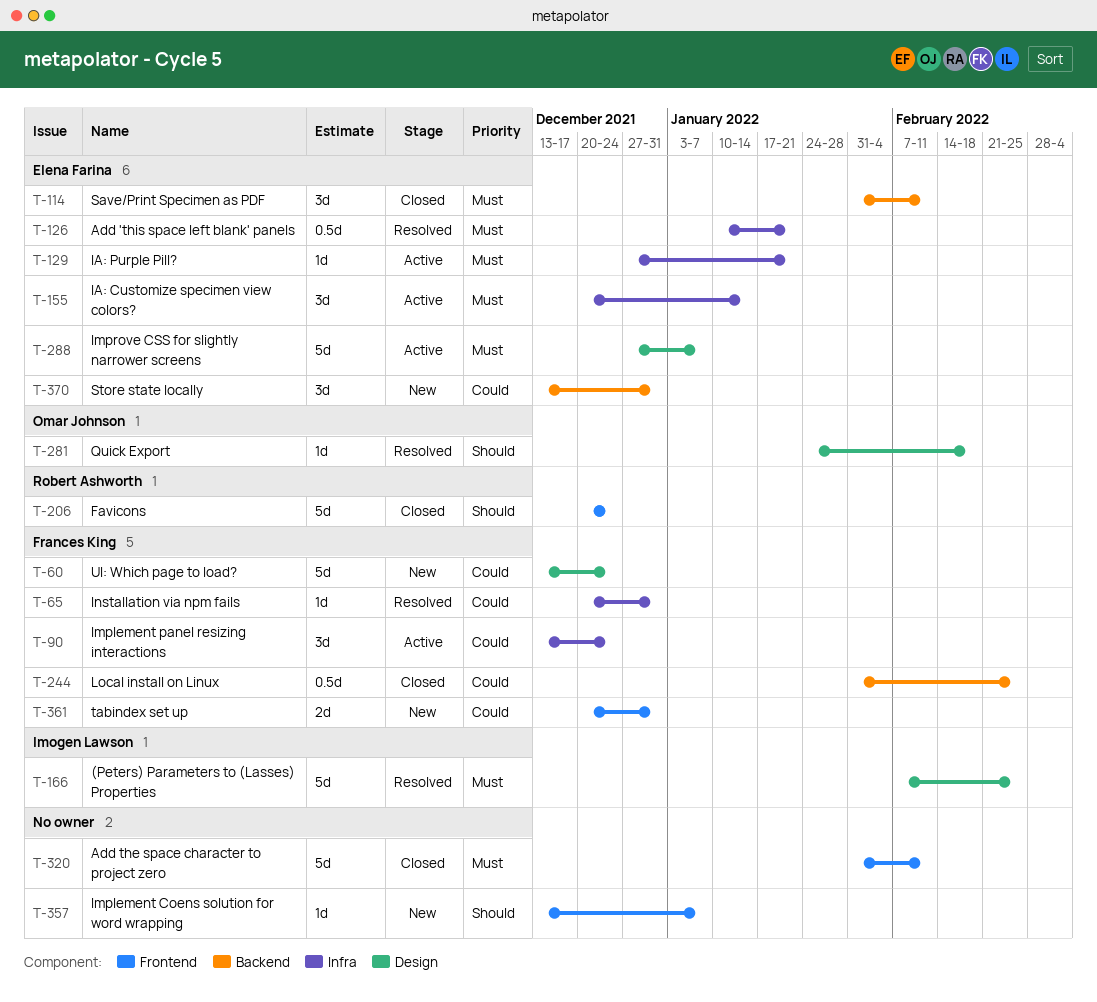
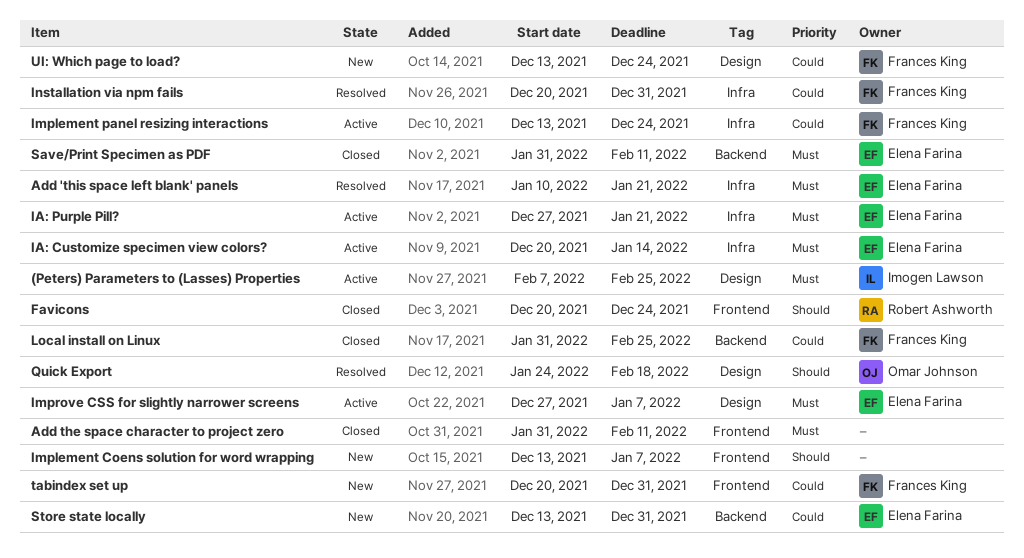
(Peters) Parameters to (Lasses) Properties, status: Resolved -> Active

